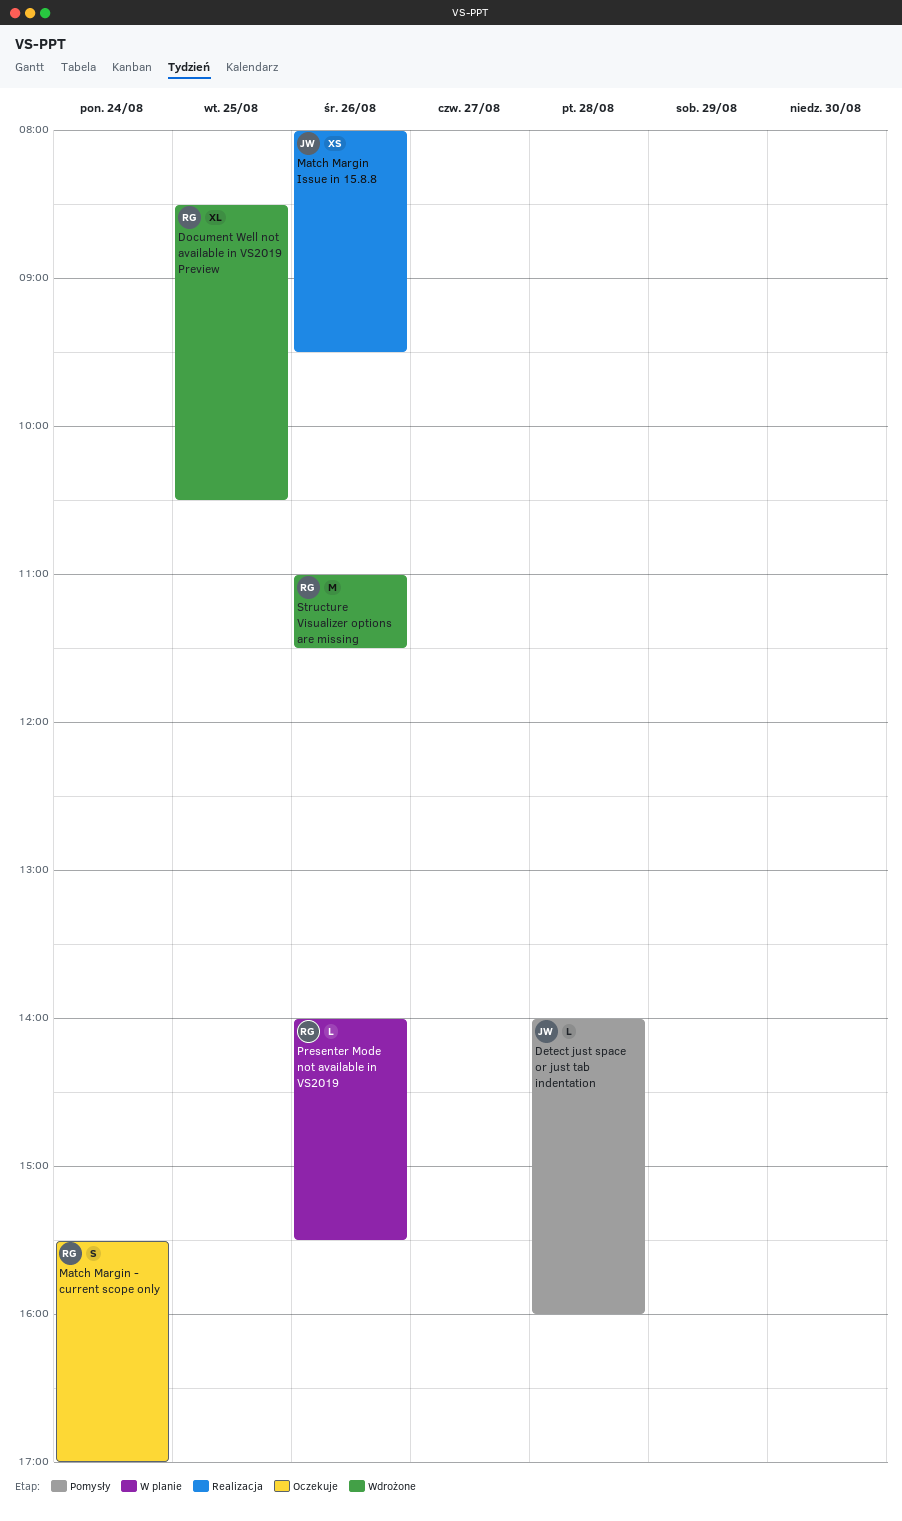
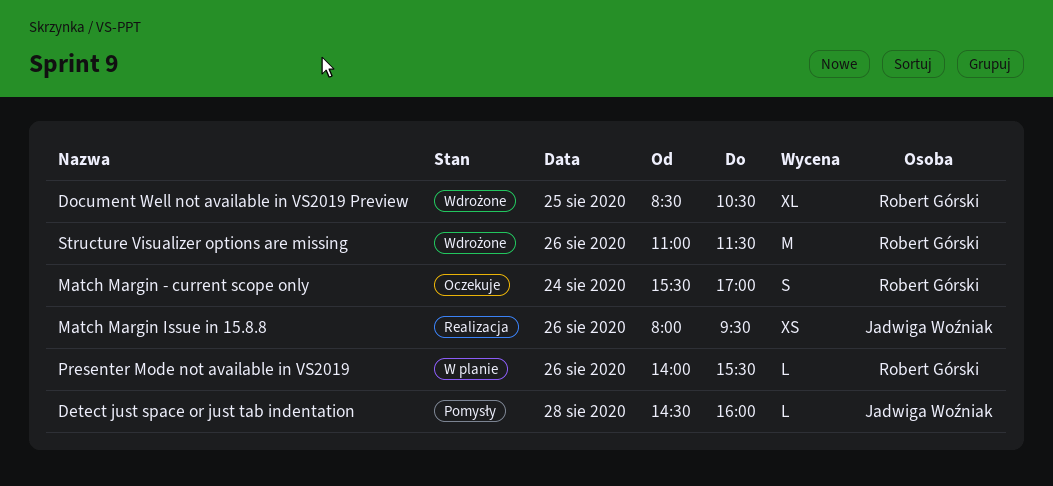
Detect just space or just tab indentation, begins: 14:00 -> 14:30

